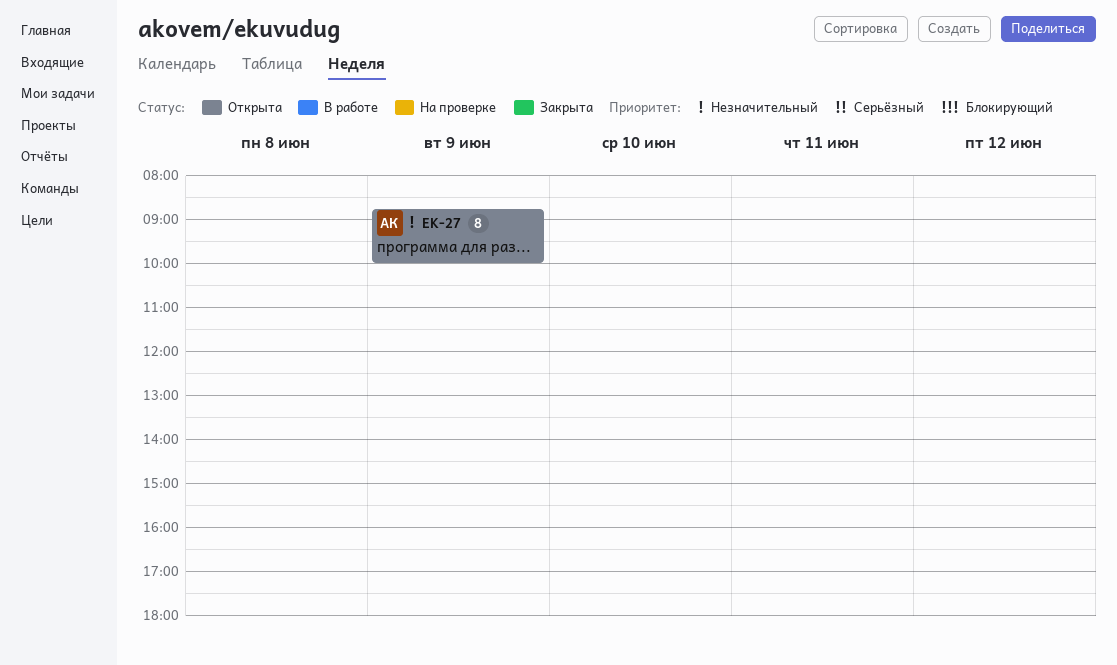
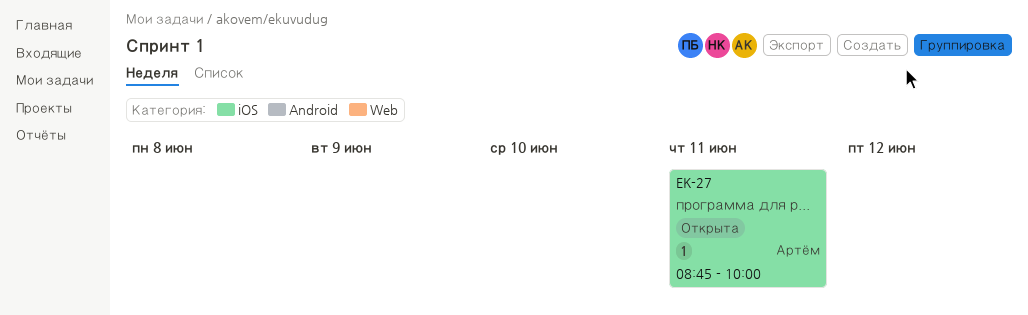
EK-27, estimate: 8 -> 1
EK-27, day: Jun 9 -> Jun 11

